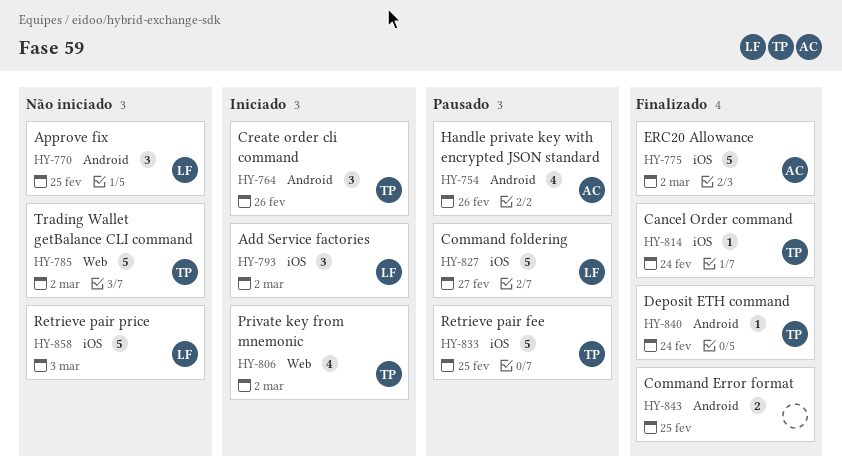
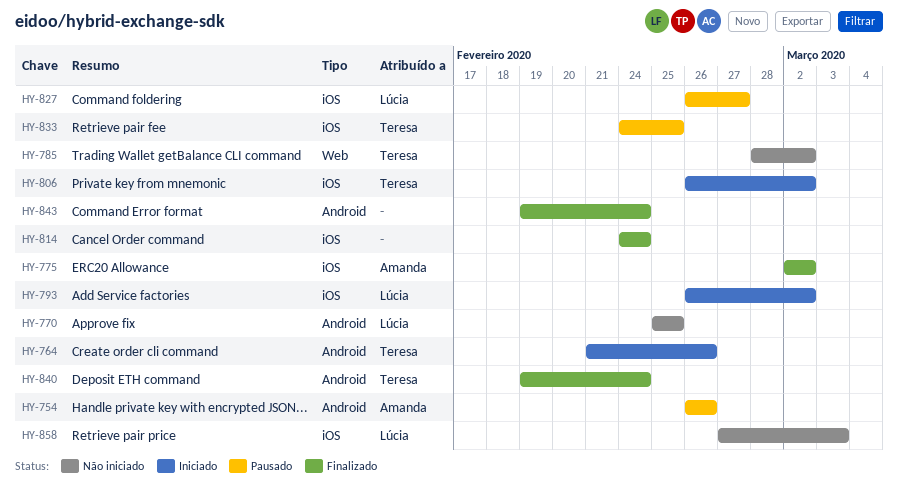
HY-806, label: Web -> iOS
HY-814, owner: Teresa -> none
HY-843, due: Feb 25 -> Feb 24

